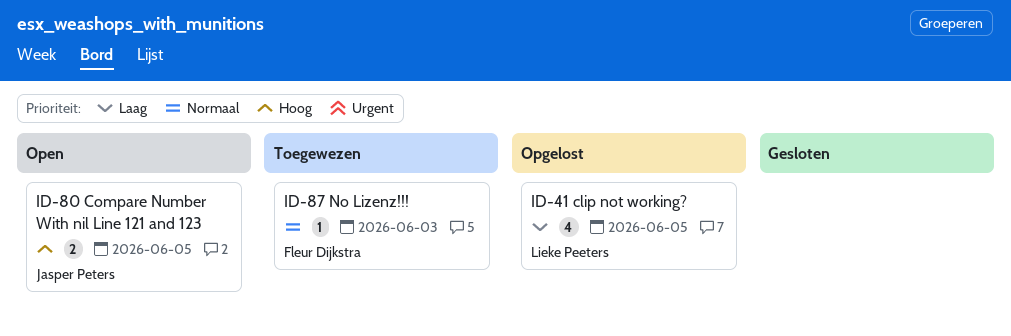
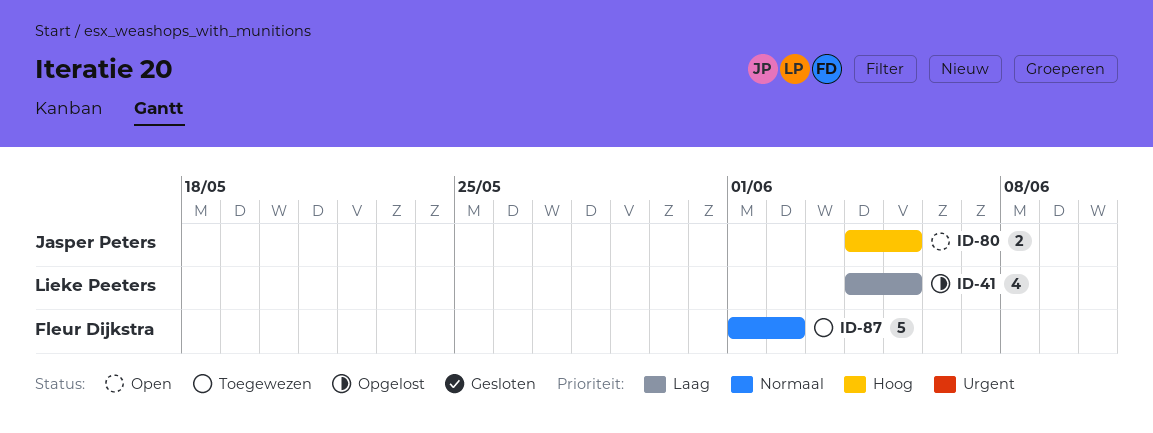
ID-87, estimate: 1 -> 5
ID-87, due: Jun 3 -> Jun 2

